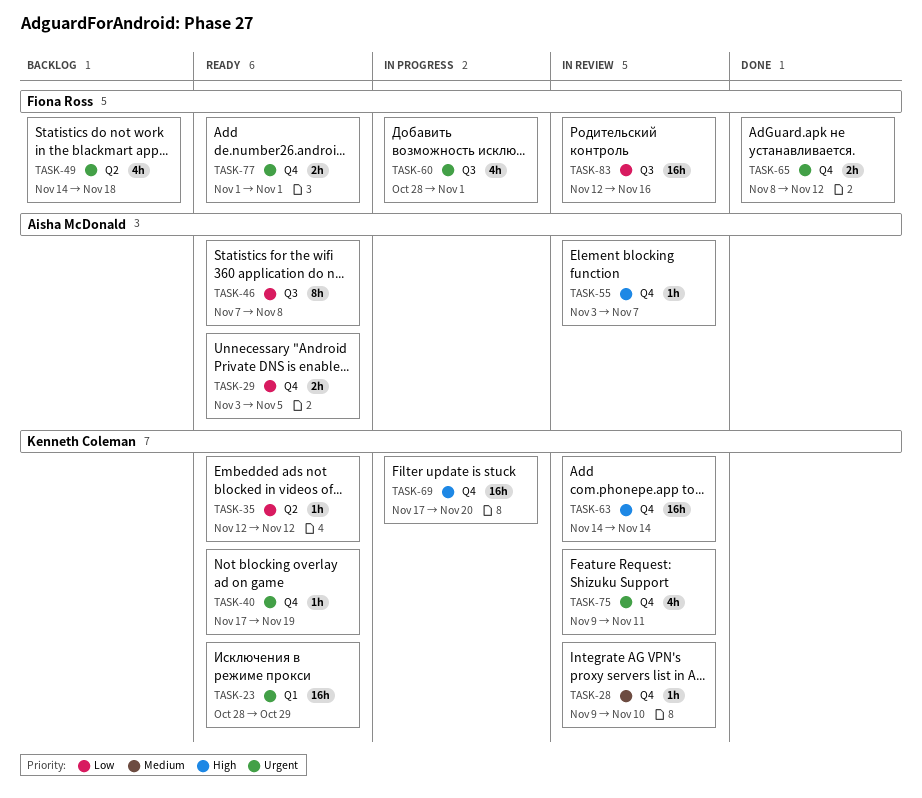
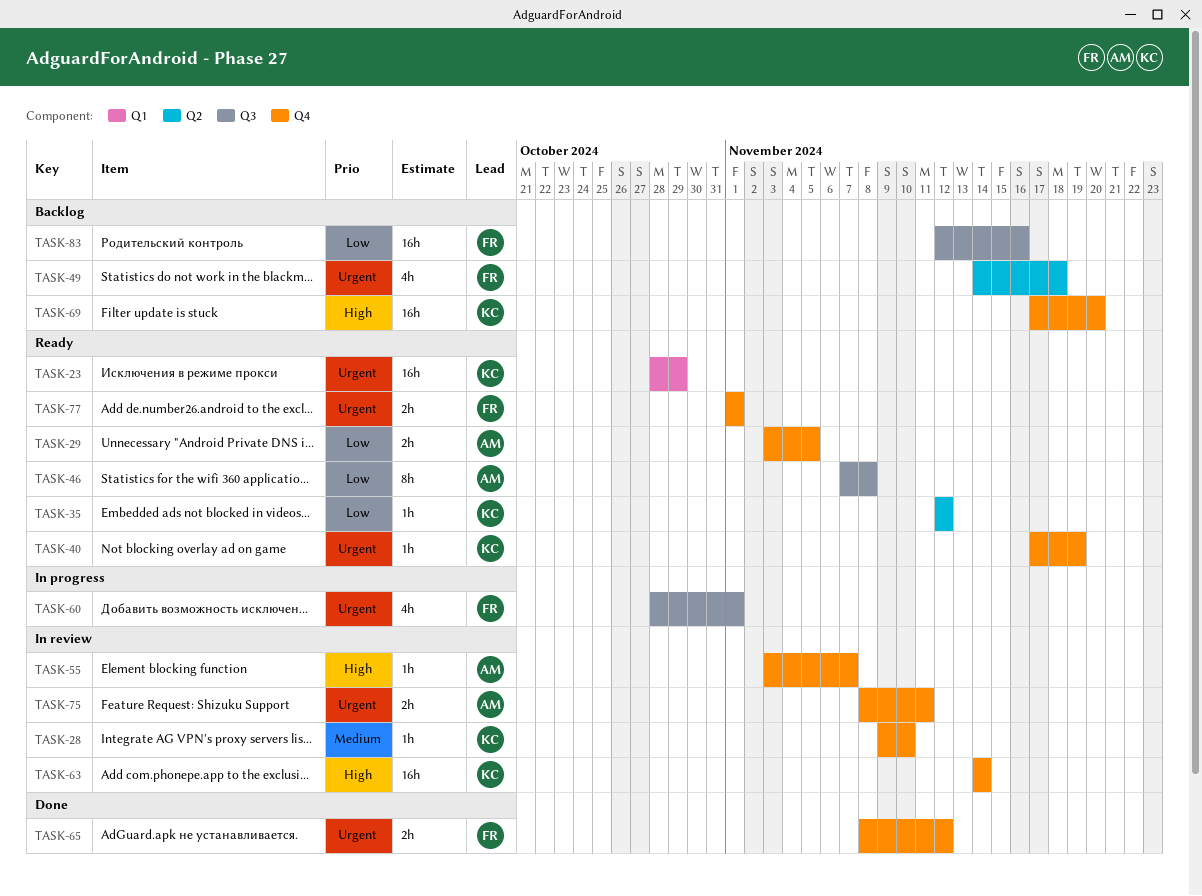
TASK-69, status: In progress -> Backlog
TASK-75, owner: Kenneth Coleman -> Aisha McDonald
TASK-75, estimate: 4h -> 2h
TASK-75, start: Nov 9 -> Nov 8
TASK-83, status: In review -> Backlog

